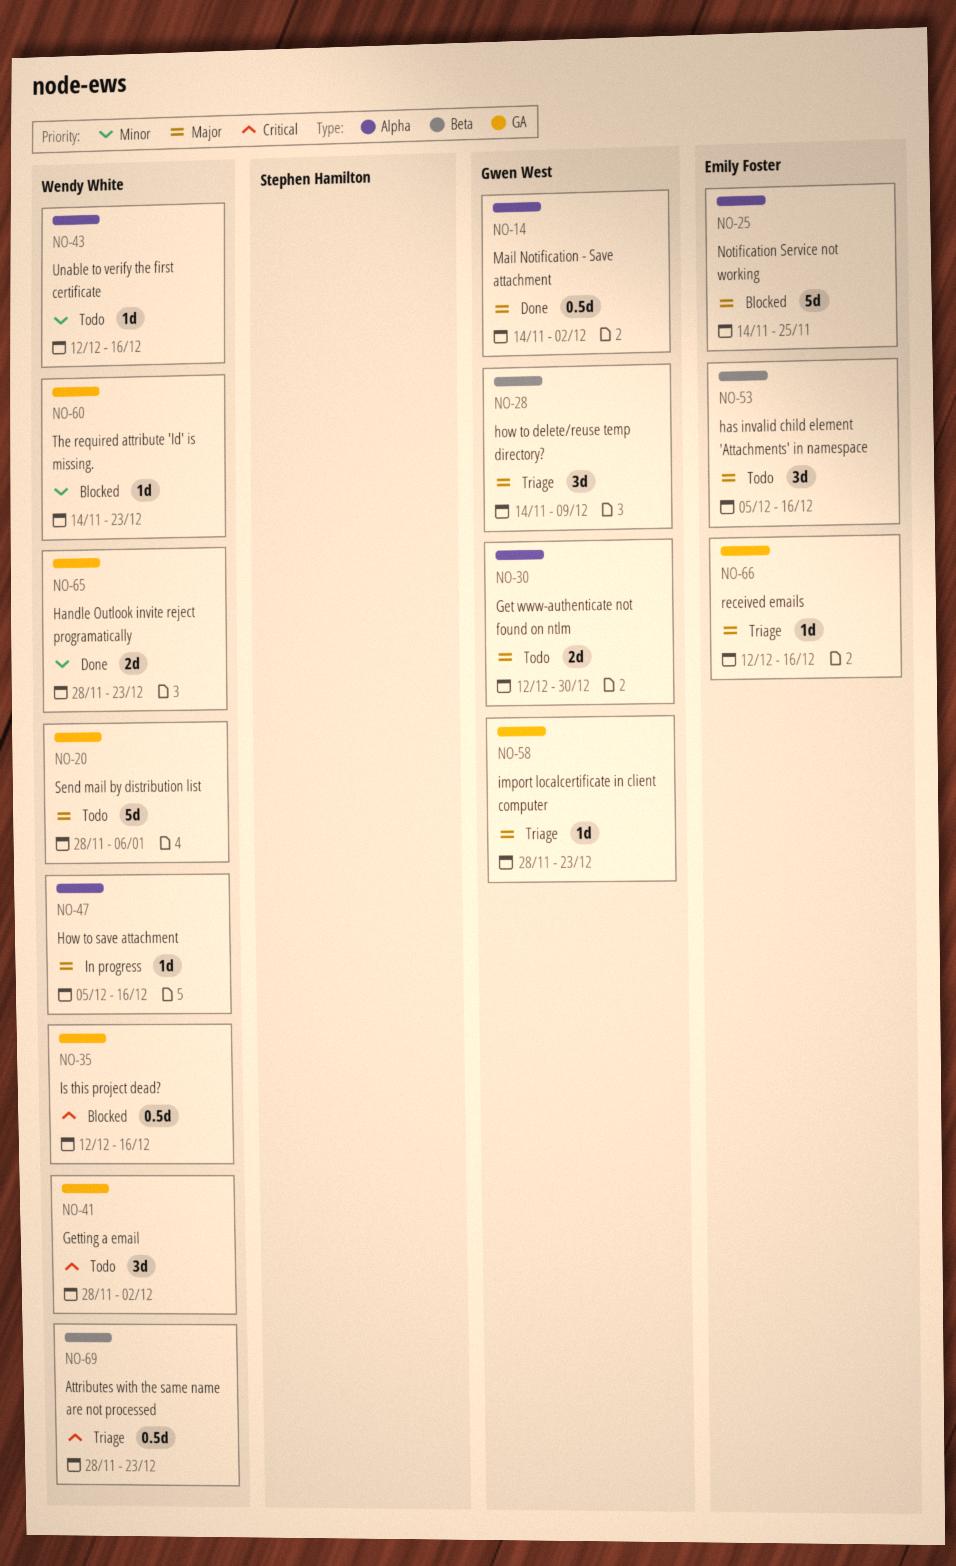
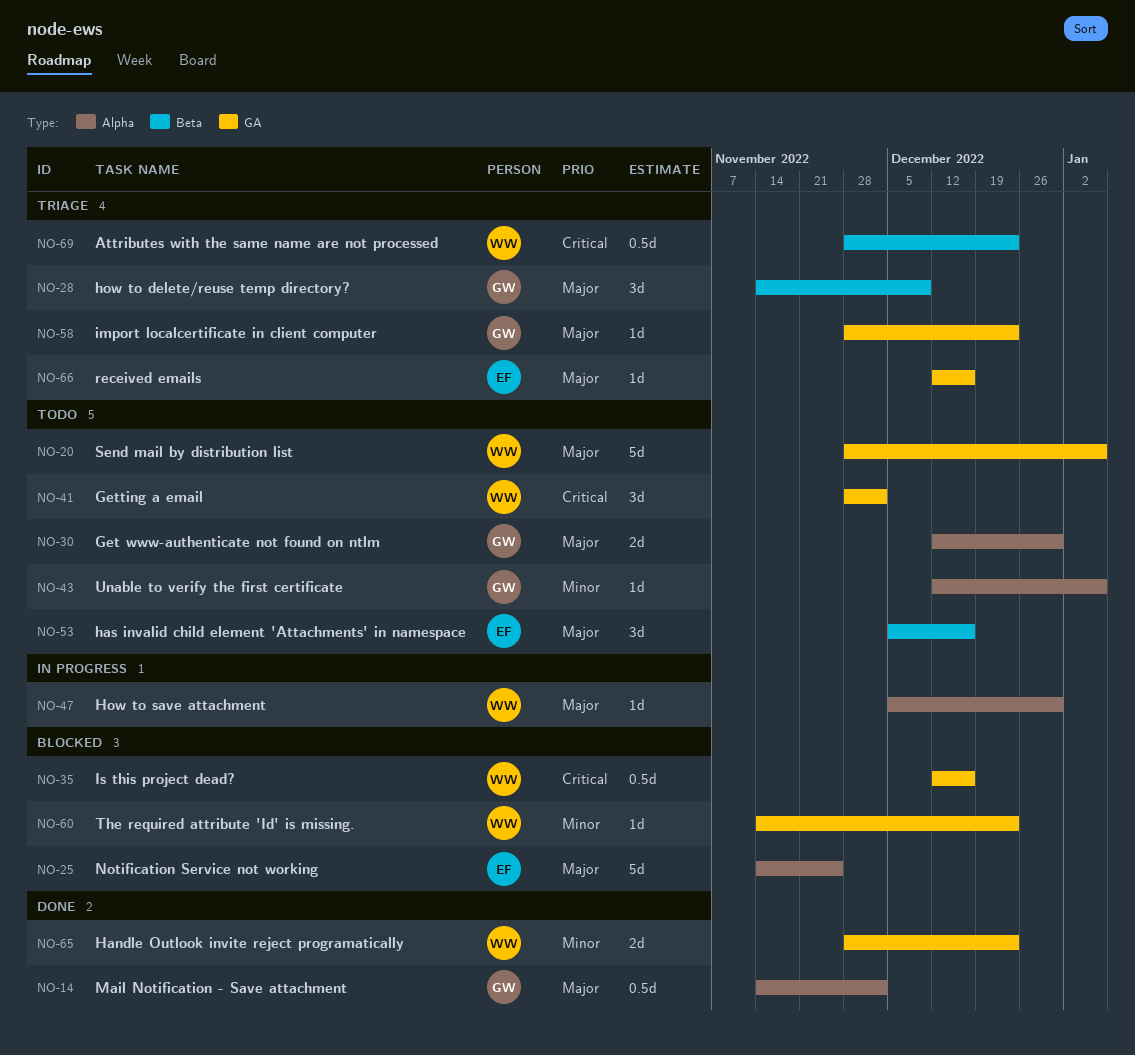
NO-43, owner: Wendy White -> Gwen West
NO-43, due: Dec 16 -> Jan 6
NO-47, due: Dec 16 -> Dec 30

